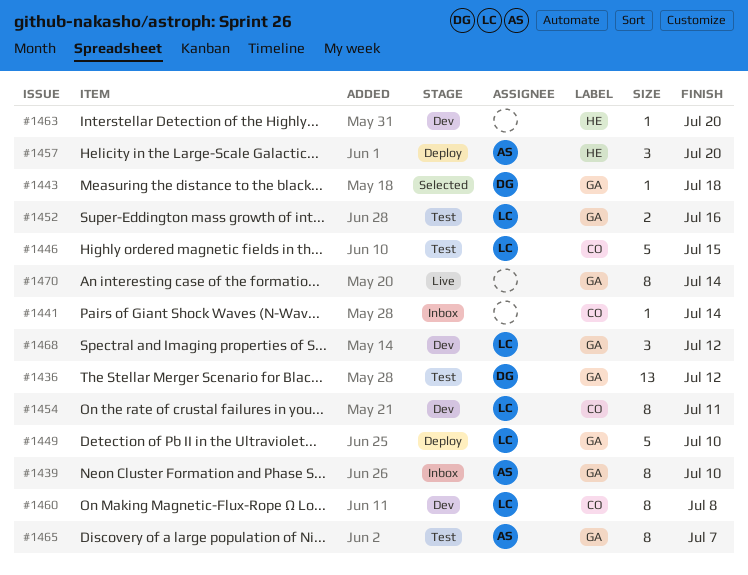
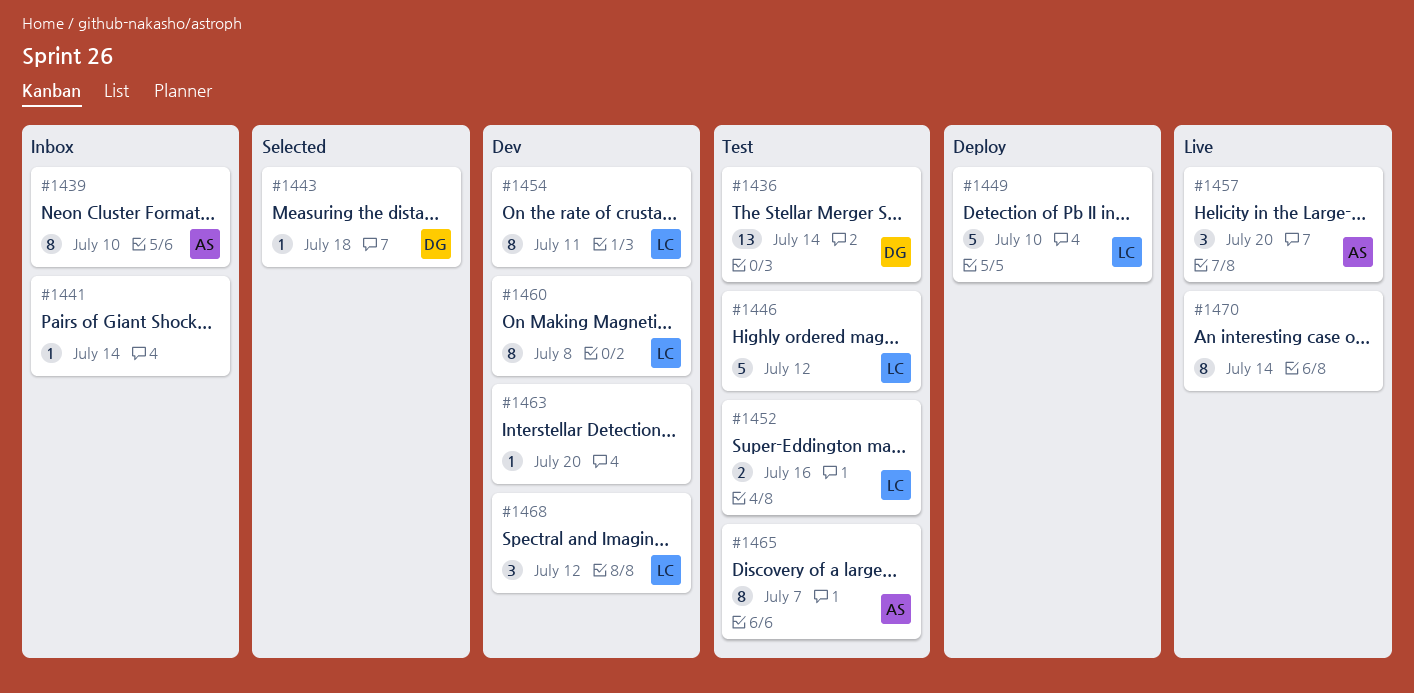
#1436, due: Jul 12 -> Jul 14
#1446, due: Jul 15 -> Jul 12
#1457, status: Deploy -> Live

